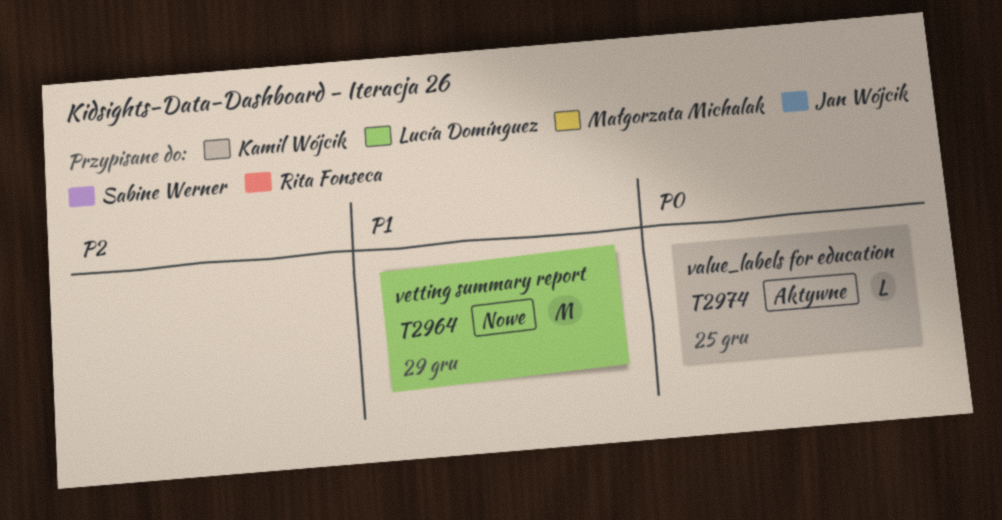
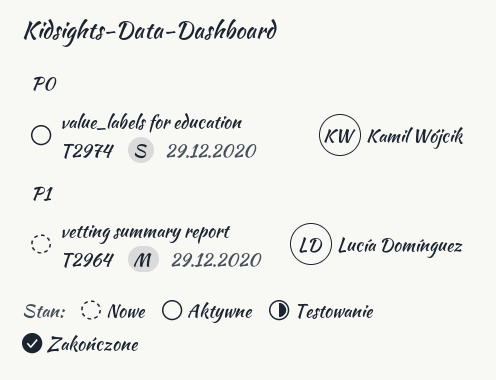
T2974, estimate: L -> S
T2974, due: Dec 25 -> Dec 29

